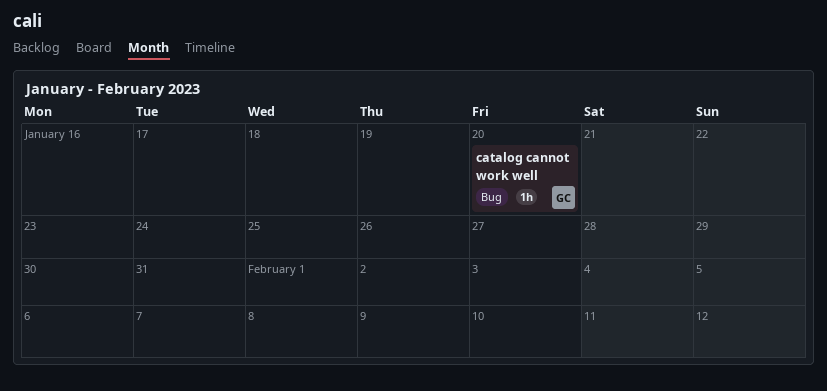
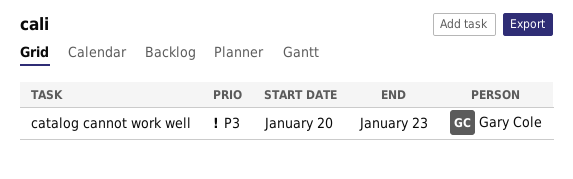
catalog cannot work well, due: Jan 20 -> Jan 23

